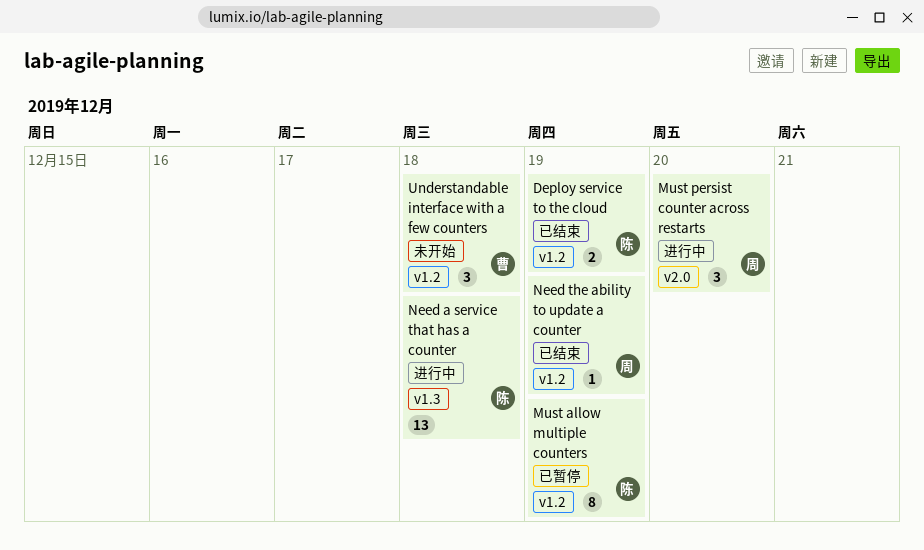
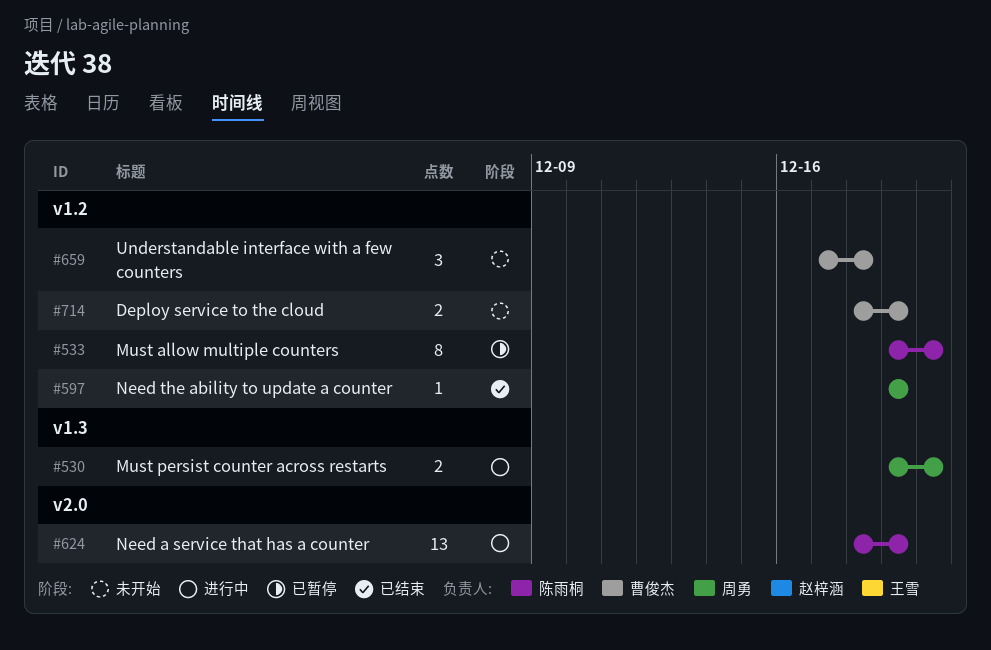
Deploy service to the cloud, status: 已结束 -> 未开始
Deploy service to the cloud, owner: 陈雨桐 -> 曹俊杰
Must allow multiple counters, due: Dec 19 -> Dec 20
Must persist counter across restarts, label: v2.0 -> v1.3
Must persist counter across restarts, estimate: 3 -> 2
Need a service that has a counter, label: v1.3 -> v2.0
Need a service that has a counter, due: Dec 18 -> Dec 19

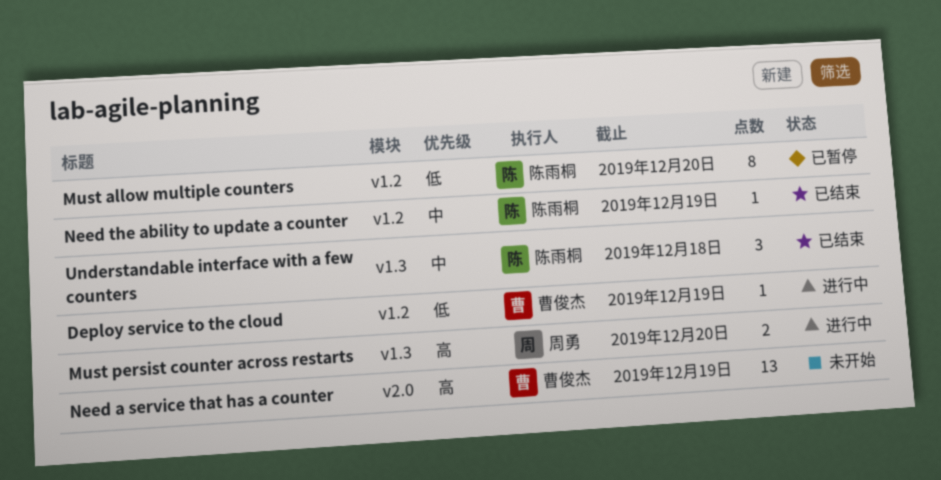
Deploy service to the cloud, status: 未开始 -> 进行中
Deploy service to the cloud, estimate: 2 -> 1
Need a service that has a counter, status: 进行中 -> 未开始
Need a service that has a counter, owner: 陈雨桐 -> 曹俊杰
Need the ability to update a counter, owner: 周勇 -> 陈雨桐
Understandable interface with a few counters, status: 未开始 -> 已结束
Understandable interface with a few counters, owner: 曹俊杰 -> 陈雨桐
Understandable interface with a few counters, label: v1.2 -> v1.3

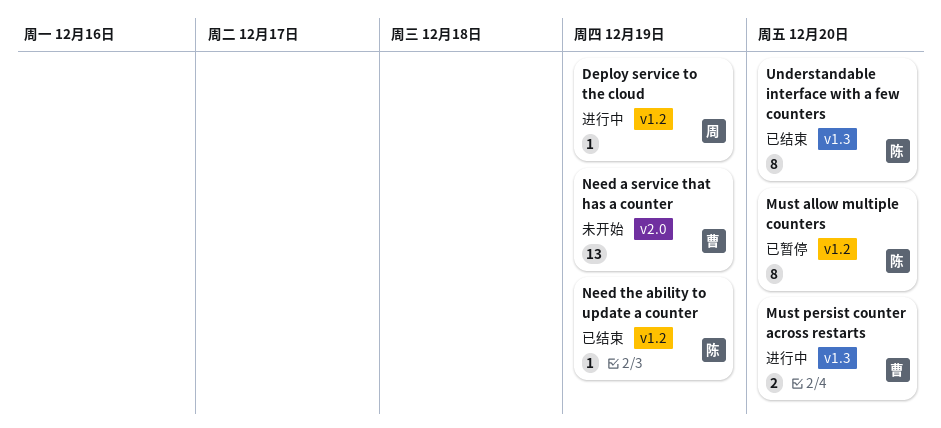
Deploy service to the cloud, owner: 曹俊杰 -> 周勇
Must persist counter across restarts, owner: 周勇 -> 曹俊杰
Understandable interface with a few counters, estimate: 3 -> 8
Understandable interface with a few counters, due: Dec 18 -> Dec 20

